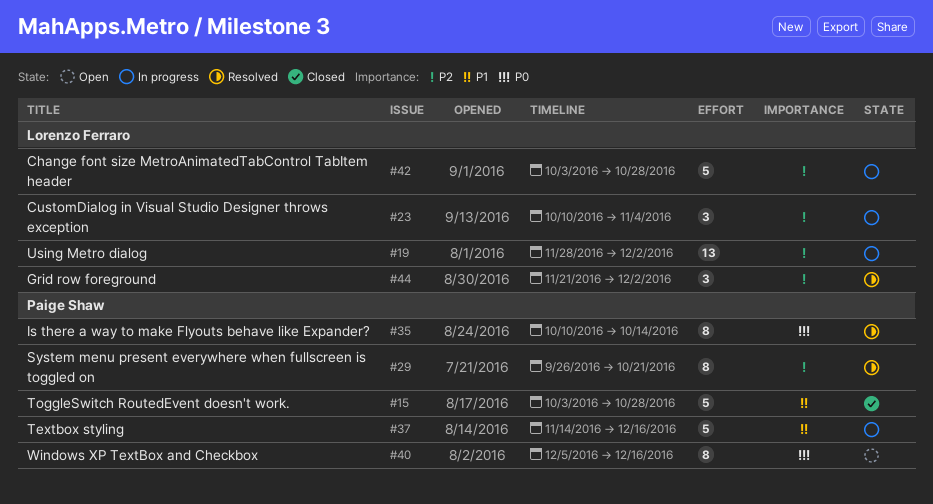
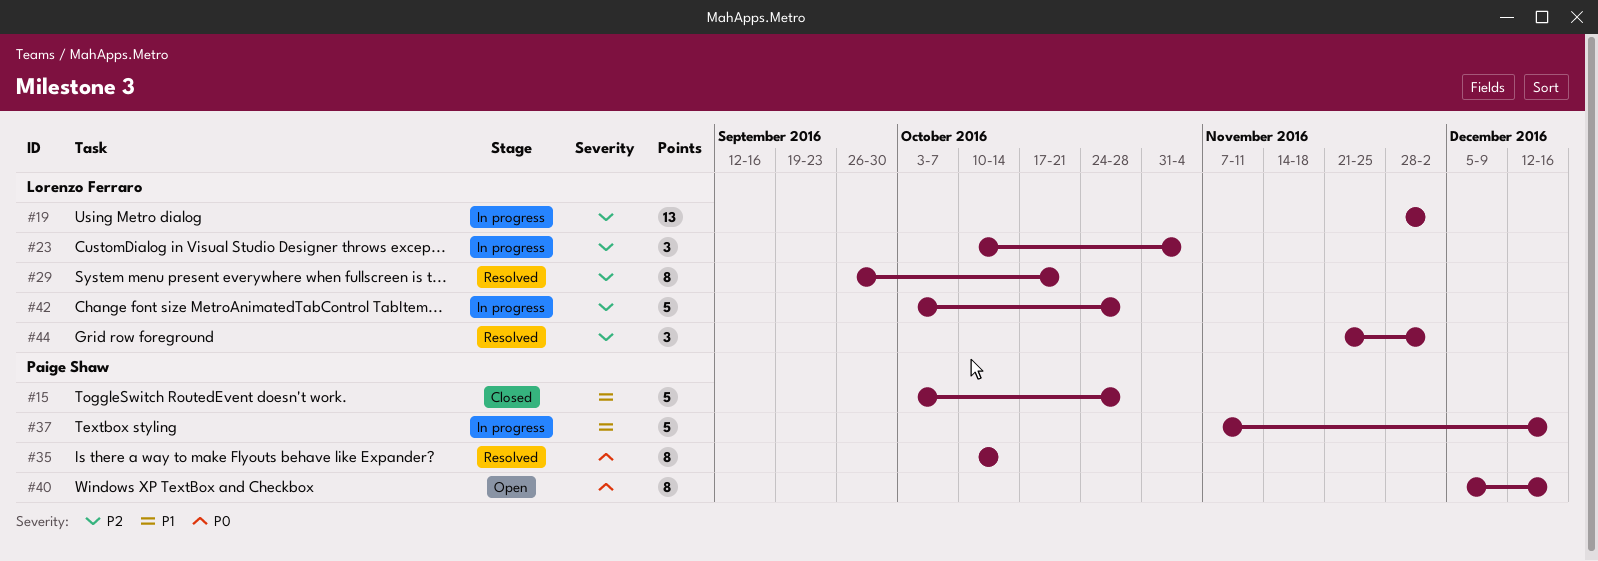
#29, owner: Paige Shaw -> Lorenzo Ferraro
#37, start: Nov 14 -> Nov 7

